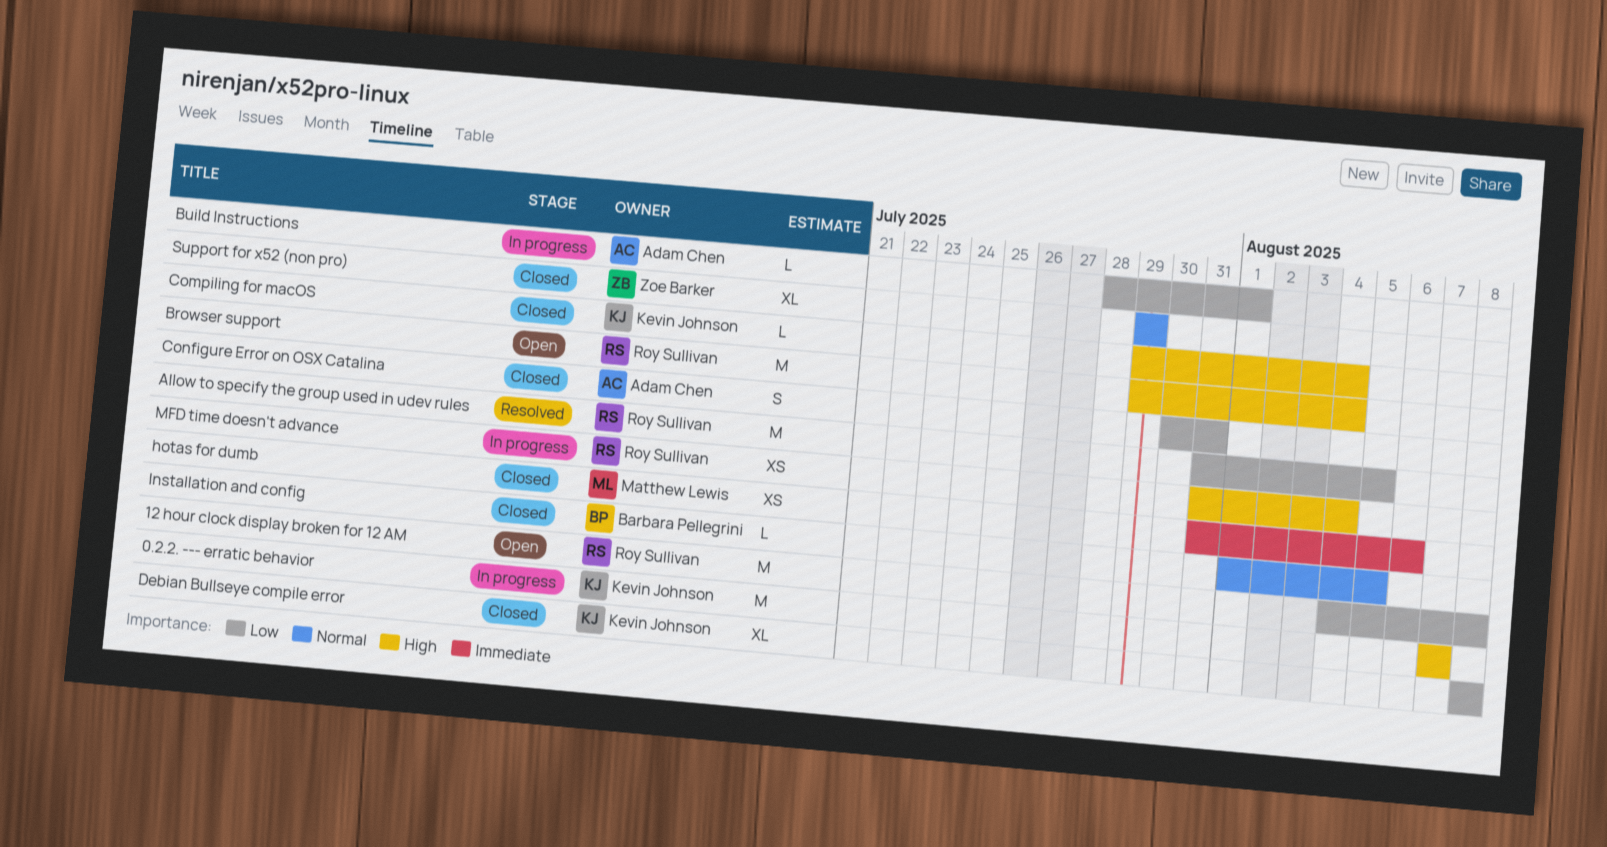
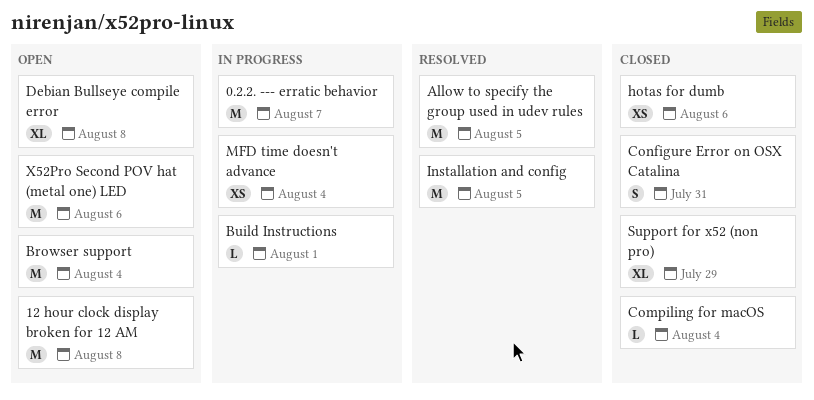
Debian Bullseye compile error, status: Closed -> Open
Installation and config, status: Closed -> Resolved
Installation and config, estimate: L -> M
X52Pro Second POV hat (metal one) LED: none -> present

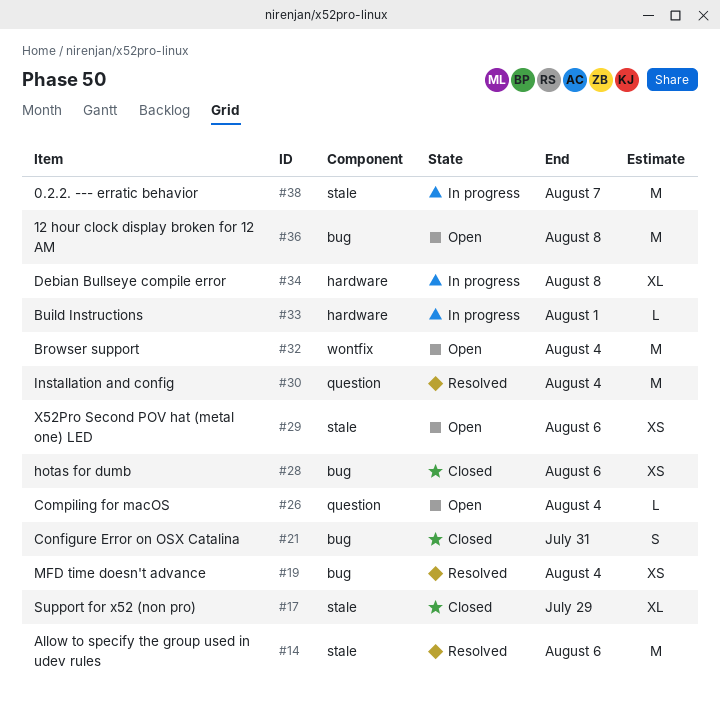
Allow to specify the group used in udev rules, due: Aug 5 -> Aug 6
Compiling for macOS, status: Closed -> Open
Debian Bullseye compile error, status: Open -> In progress
Installation and config, due: Aug 5 -> Aug 4
MFD time doesn't advance, status: In progress -> Resolved
X52Pro Second POV hat (metal one) LED, estimate: M -> XS

